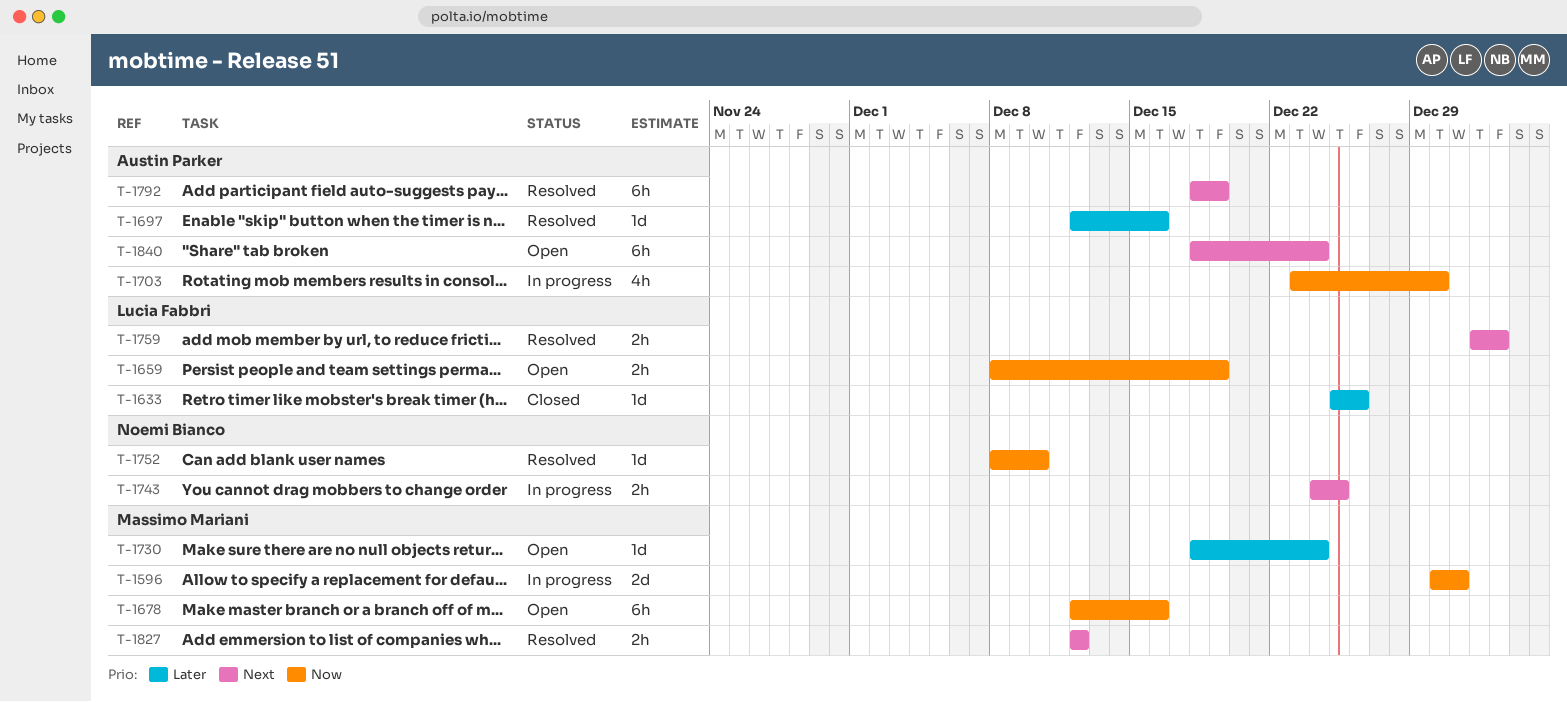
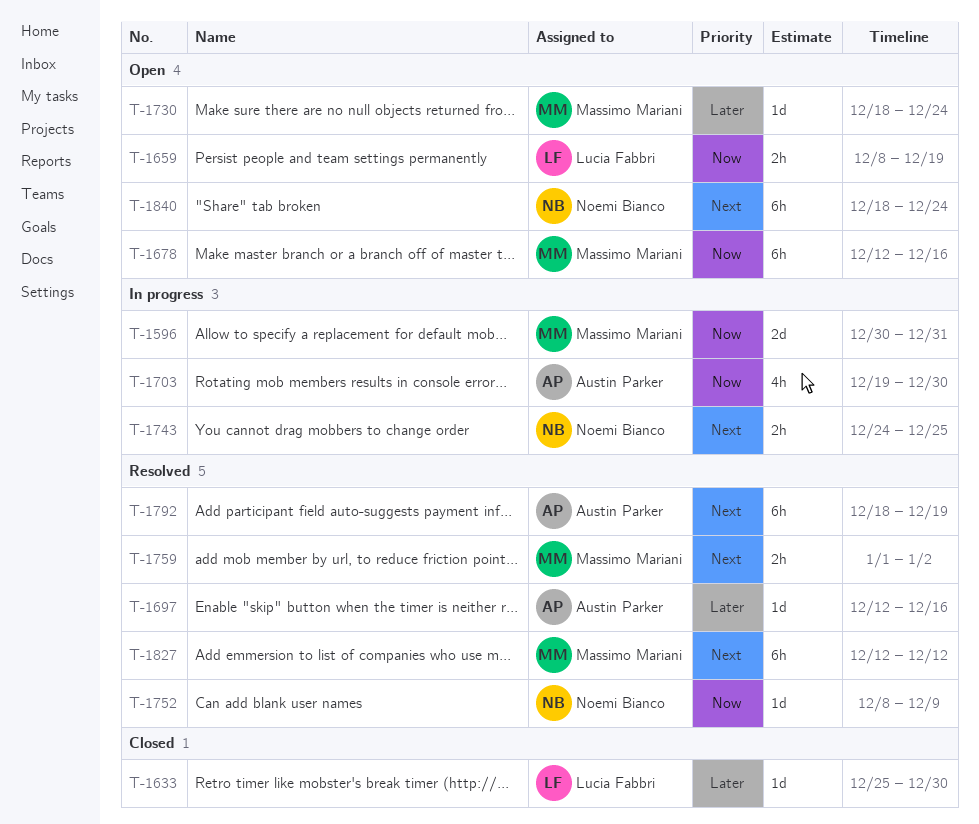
T-1633, due: Dec 26 -> Dec 30
T-1703, start: Dec 23 -> Dec 19
T-1752, due: Dec 10 -> Dec 9
T-1759, owner: Lucia Fabbri -> Massimo Mariani
T-1827, estimate: 2h -> 6h
T-1840, owner: Austin Parker -> Noemi Bianco

